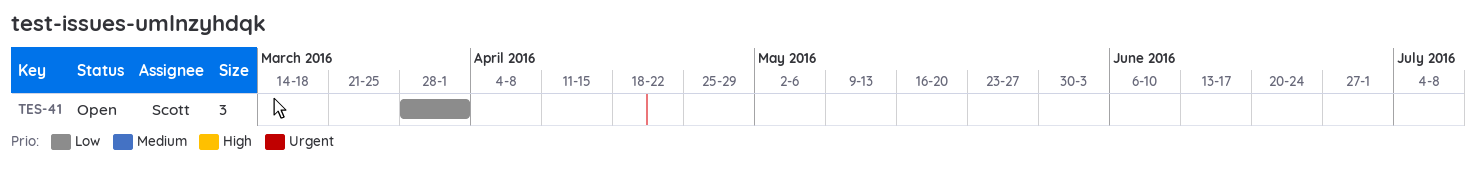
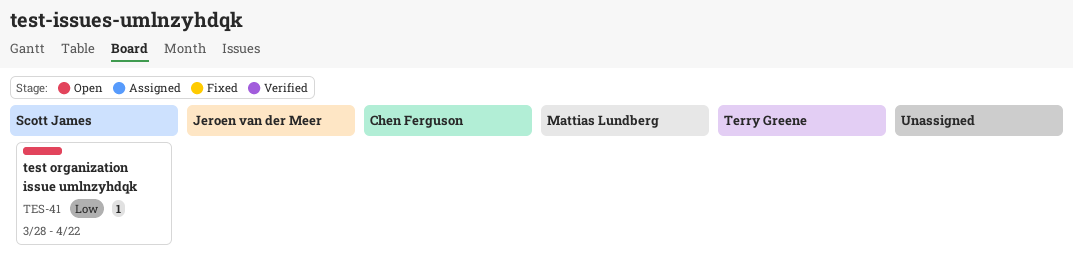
TES-41, estimate: 3 -> 1
TES-41, due: Apr 1 -> Apr 22

